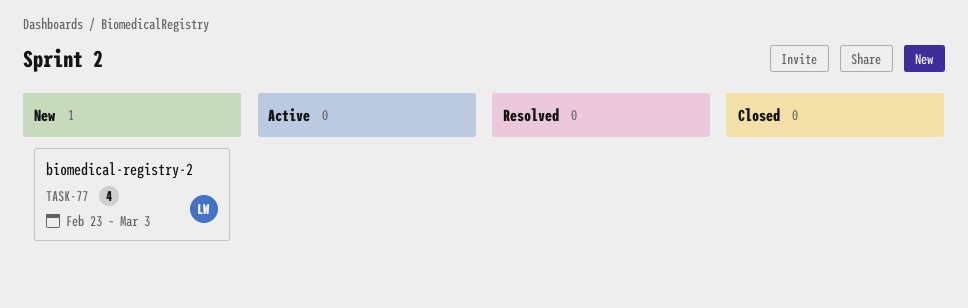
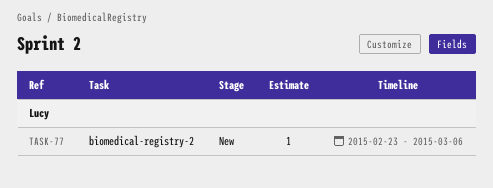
TASK-77, estimate: 4 -> 1
TASK-77, due: Mar 3 -> Mar 6

